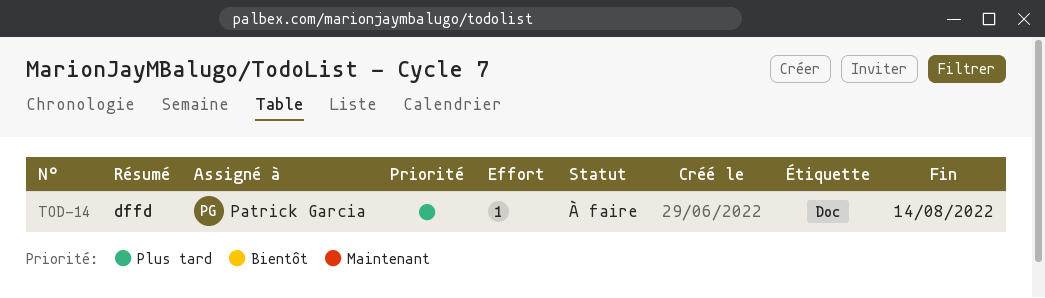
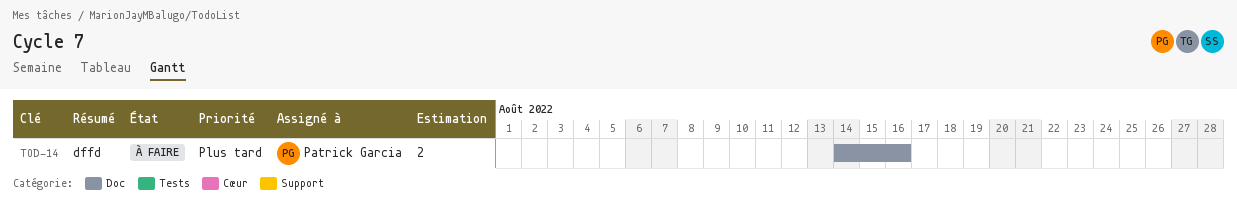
TOD-14, estimate: 1 -> 2
TOD-14, due: Aug 14 -> Aug 16

